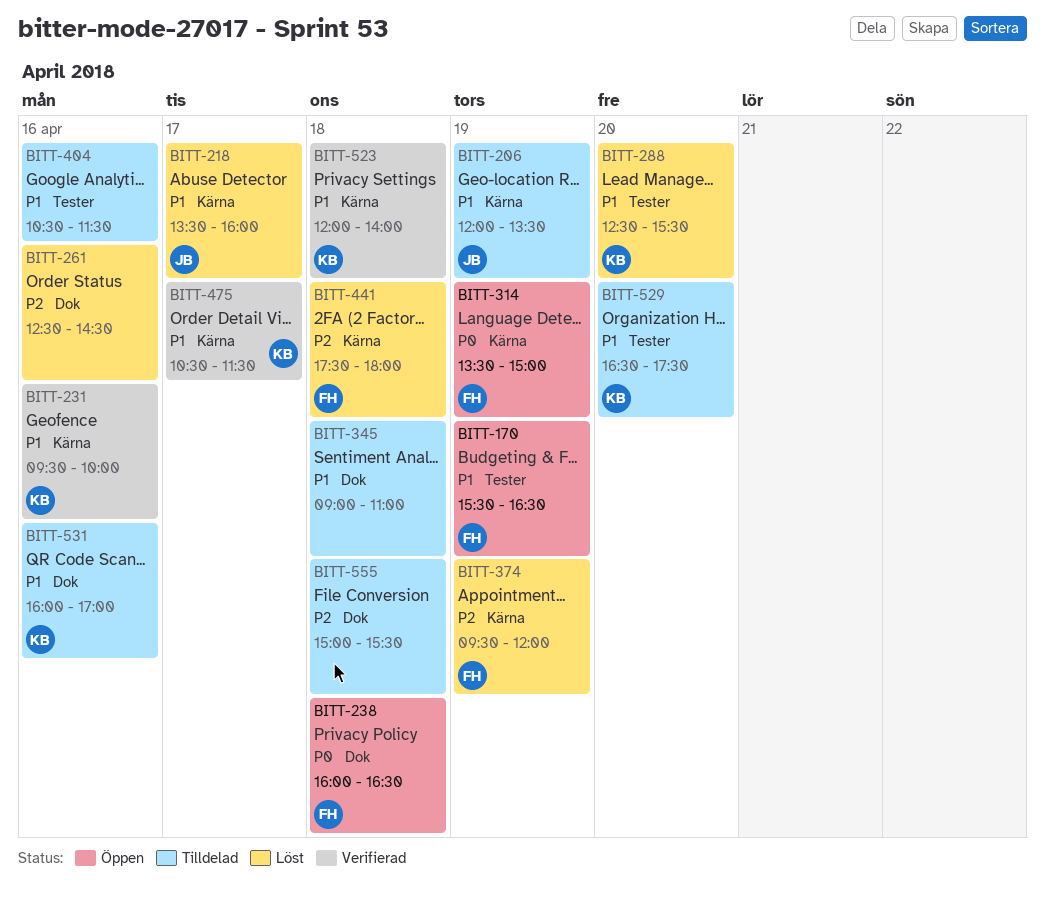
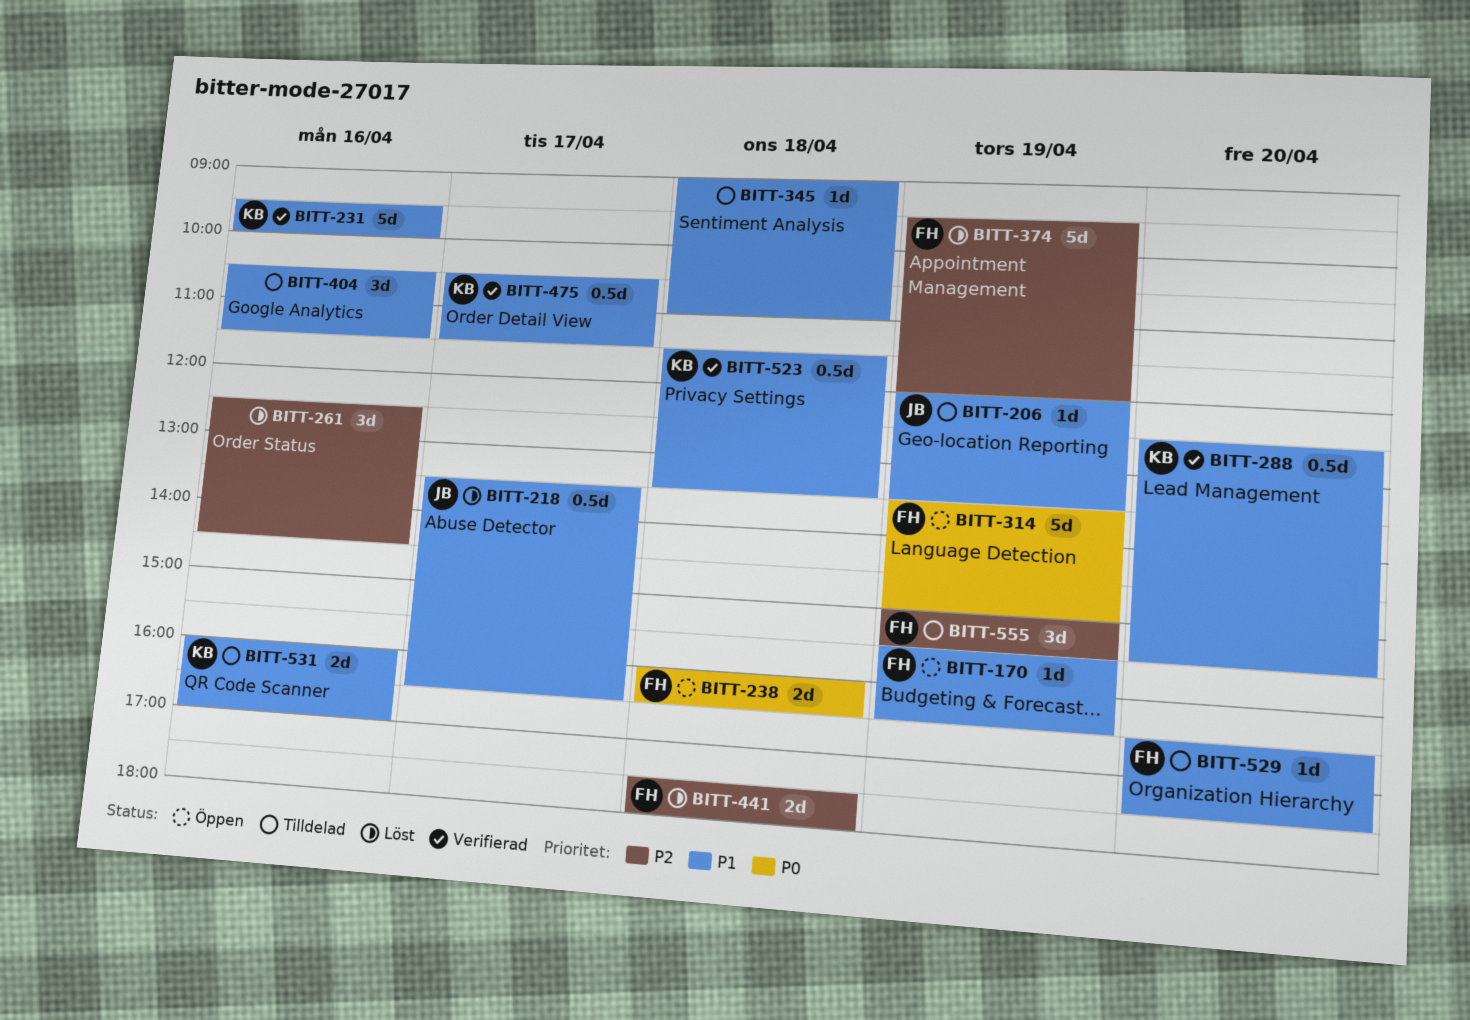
BITT-218, ends: 16:00 -> 16:30
BITT-288, status: Löst -> Verifierad
BITT-523, begins: 12:00 -> 11:30
BITT-523, ends: 14:00 -> 13:30
BITT-529, owner: KB -> FH
BITT-555, owner: none -> FH
BITT-555, day: Apr 18 -> Apr 19

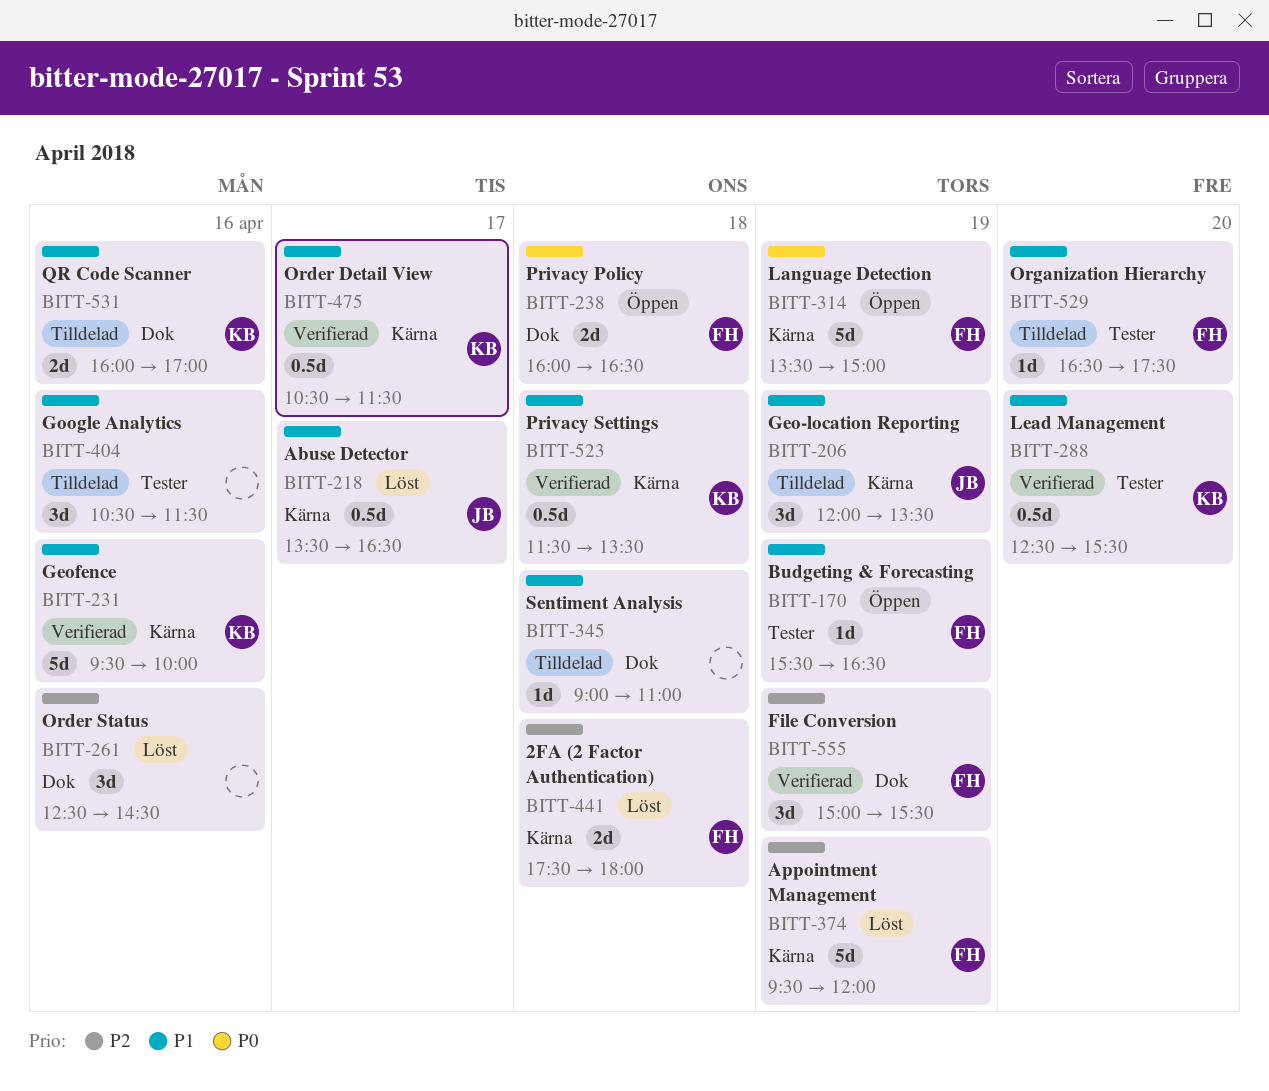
BITT-206, estimate: 1d -> 3d
BITT-555, status: Tilldelad -> Verifierad

